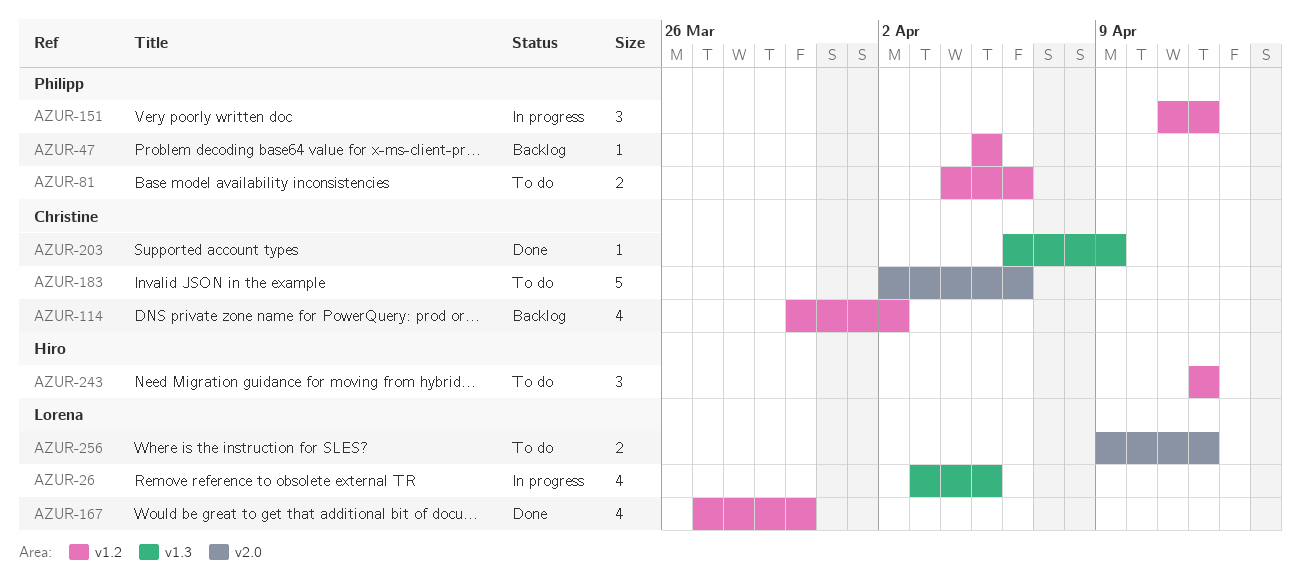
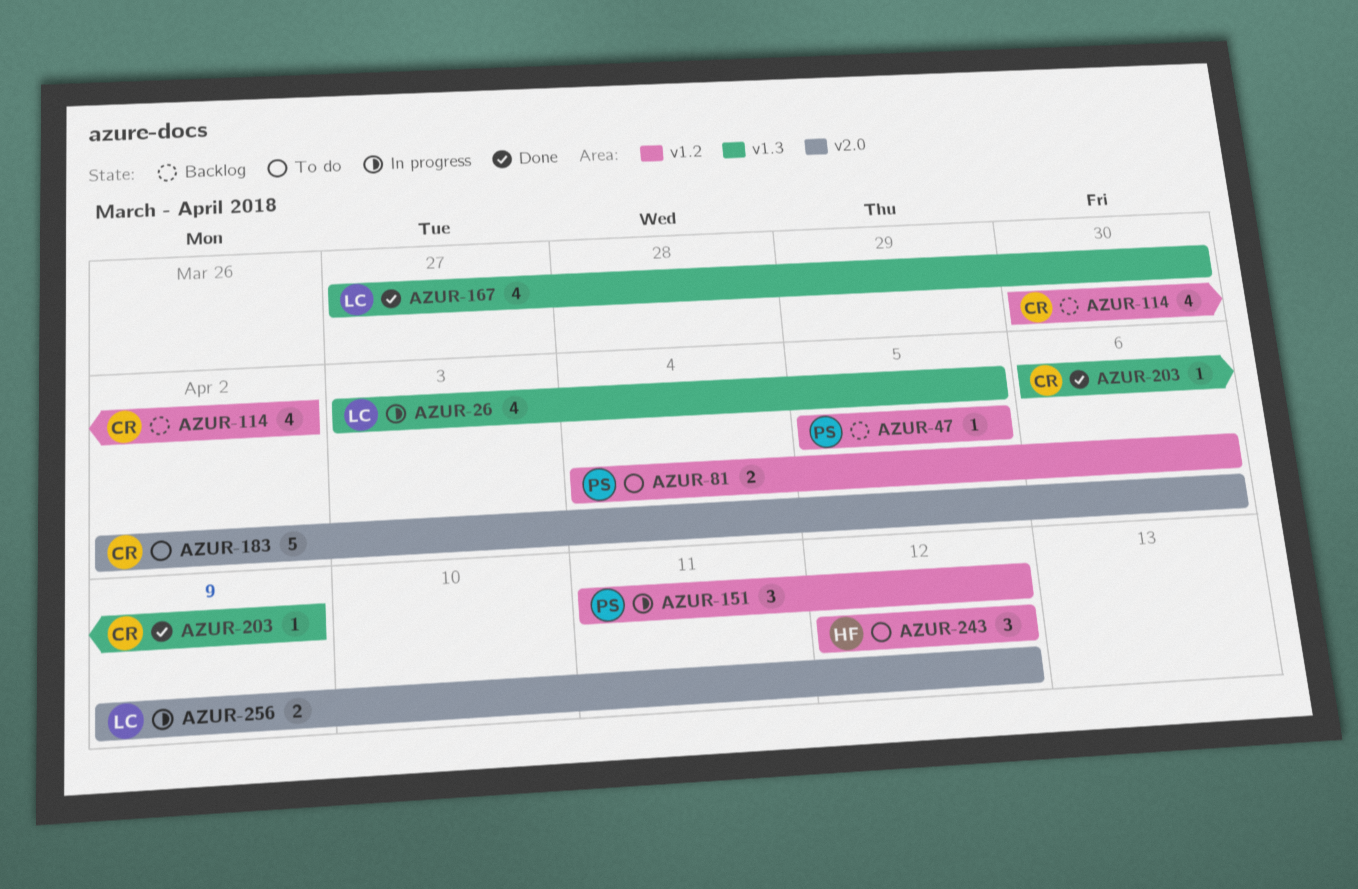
AZUR-167, label: v1.2 -> v1.3
AZUR-256, status: To do -> In progress

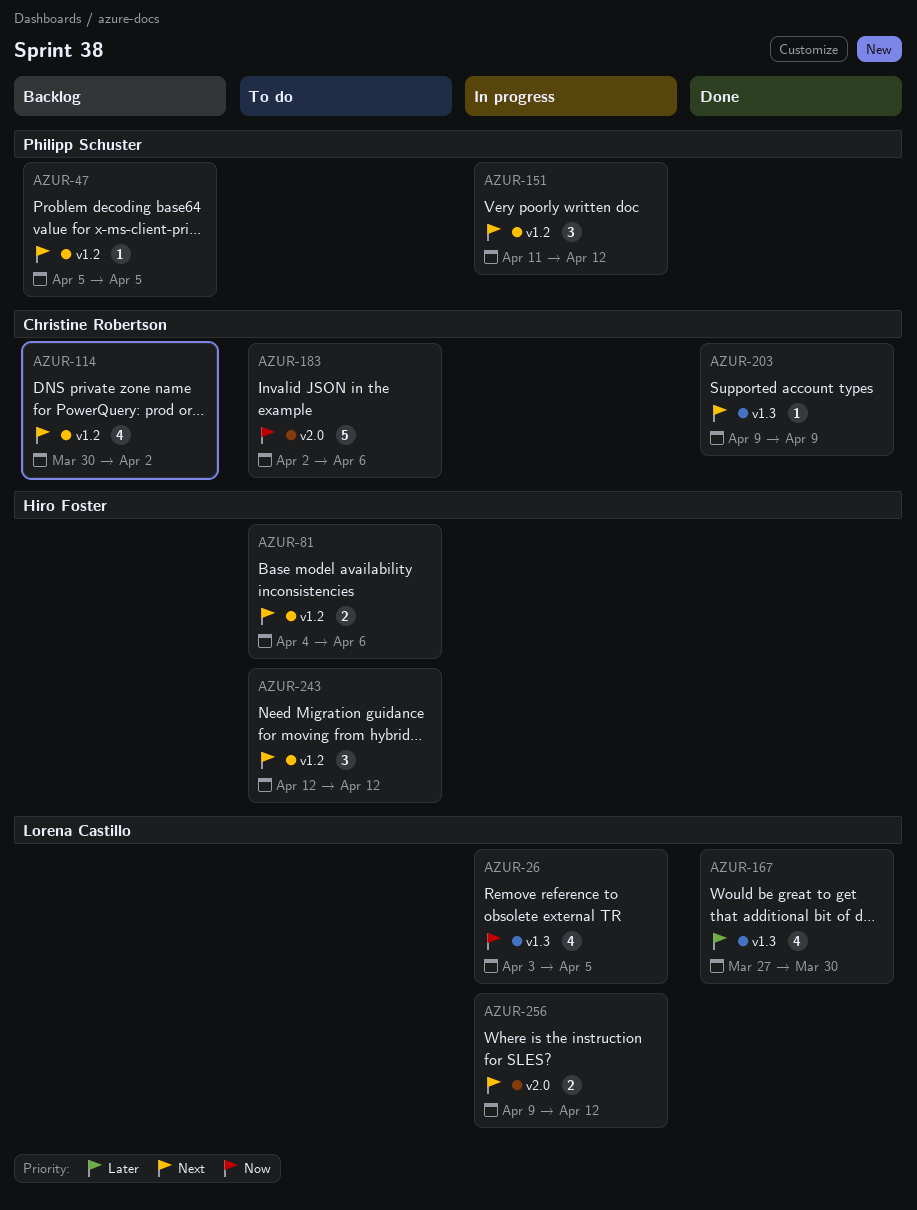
AZUR-81, owner: Philipp Schuster -> Hiro Foster
AZUR-203, start: Apr 6 -> Apr 9

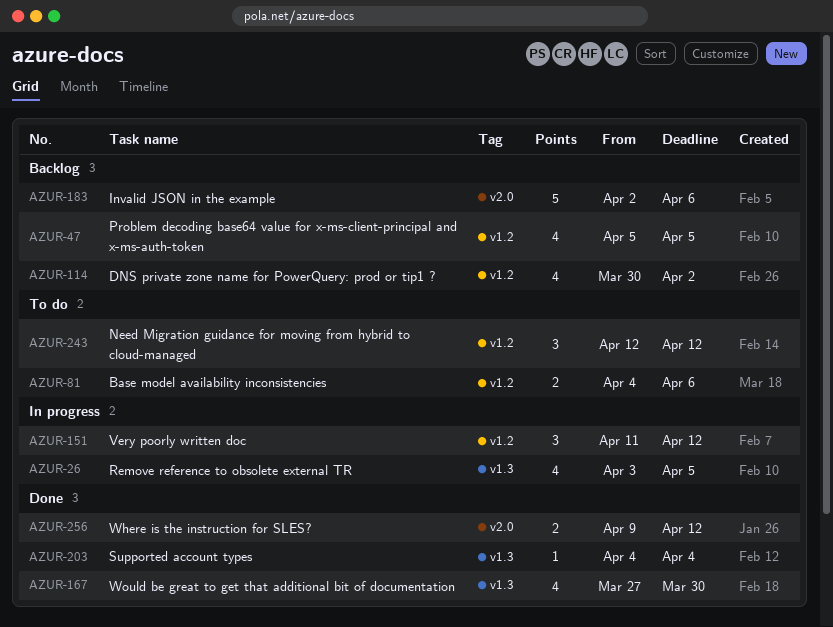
AZUR-47, estimate: 1 -> 4
AZUR-183, status: To do -> Backlog
AZUR-203, start: Apr 9 -> Apr 4
AZUR-203, due: Apr 9 -> Apr 4
AZUR-256, status: In progress -> Done

